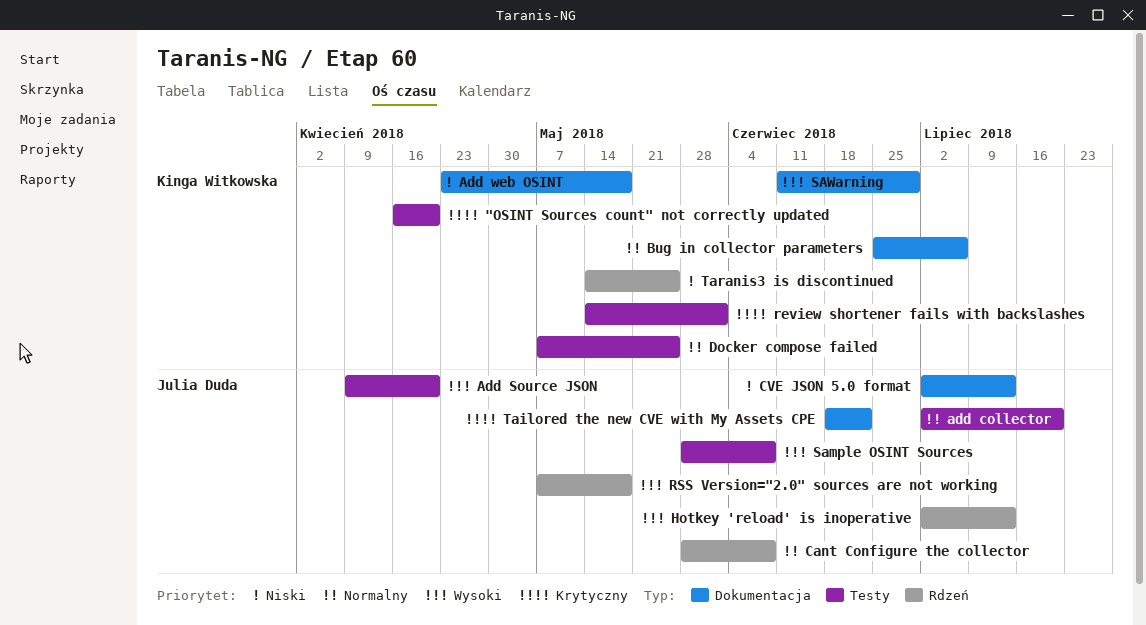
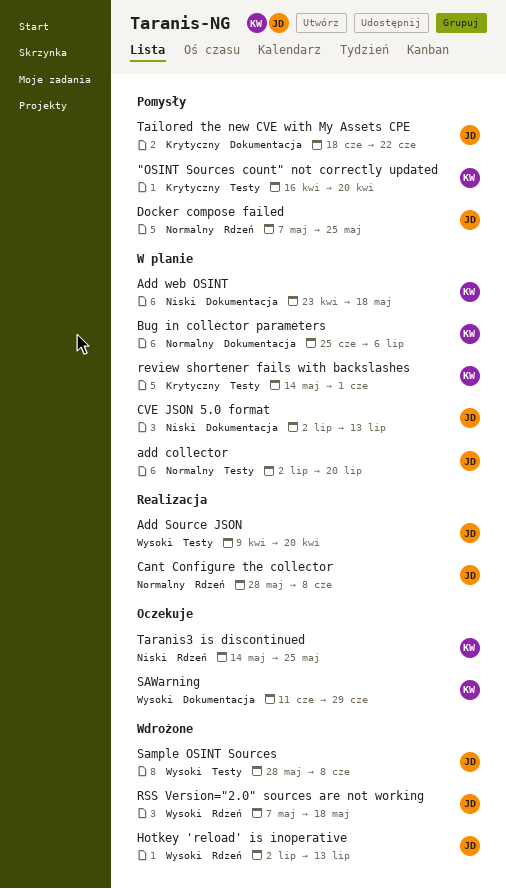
Docker compose failed, owner: Kinga Witkowska -> Julia Duda
Docker compose failed, label: Testy -> Rdzeń

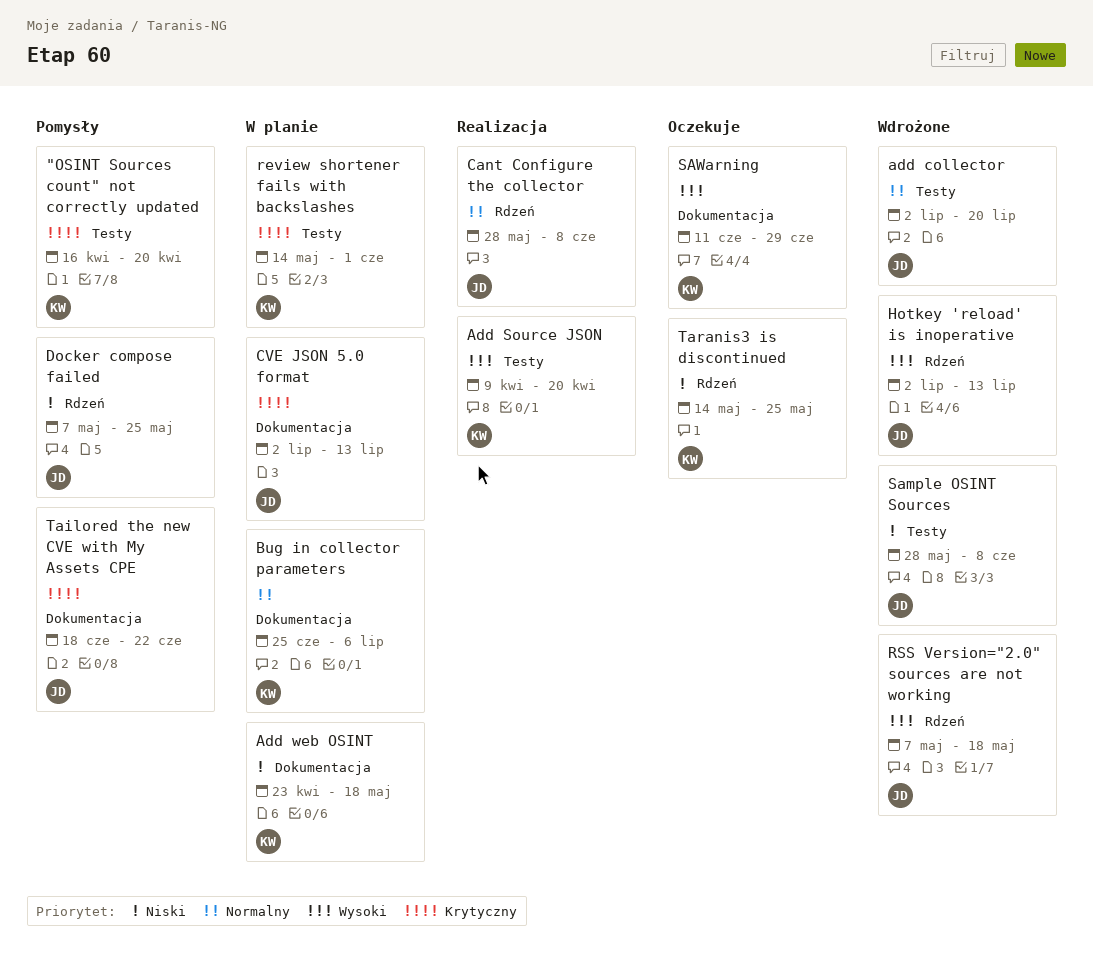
add collector, status: W planie -> Wdrożone
Add Source JSON, owner: JD -> KW
CVE JSON 5.0 format, priority: Niski -> Krytyczny
Docker compose failed, priority: Normalny -> Niski
Sample OSINT Sources, priority: Wysoki -> Niski

